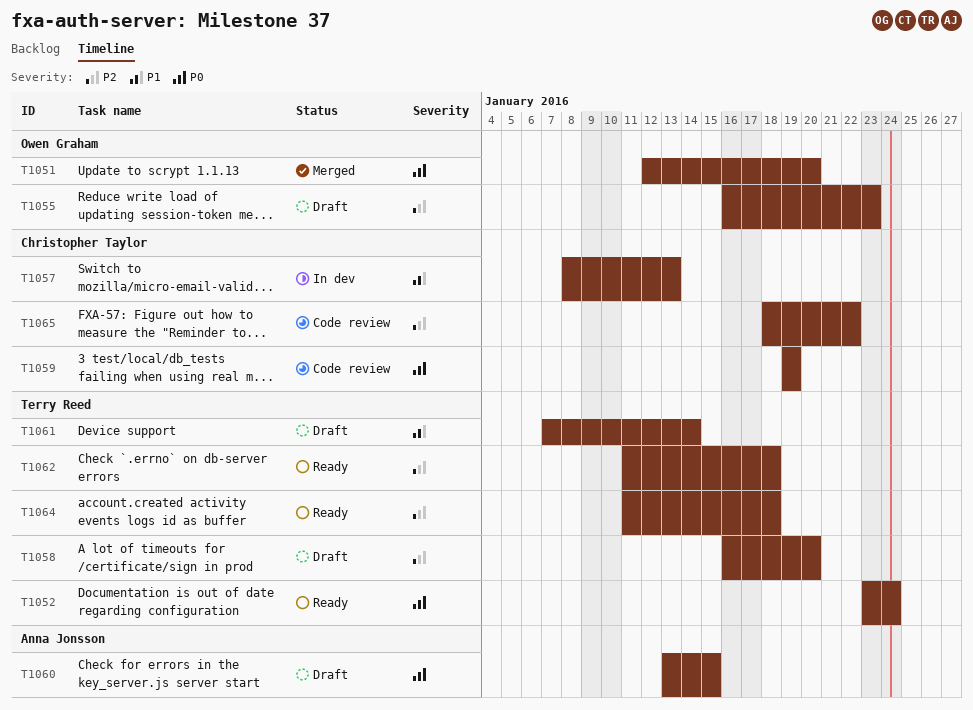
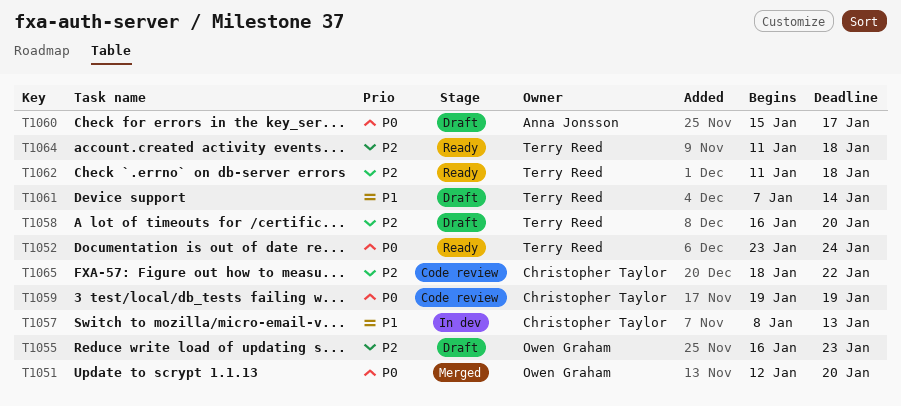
T1060, start: Jan 13 -> Jan 15
T1060, due: Jan 15 -> Jan 17

